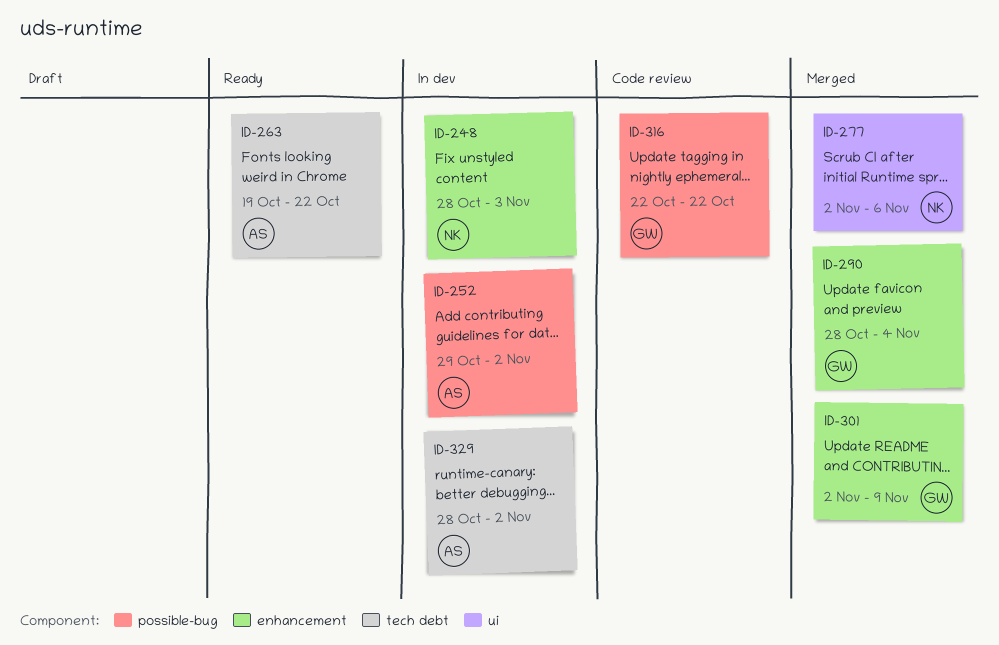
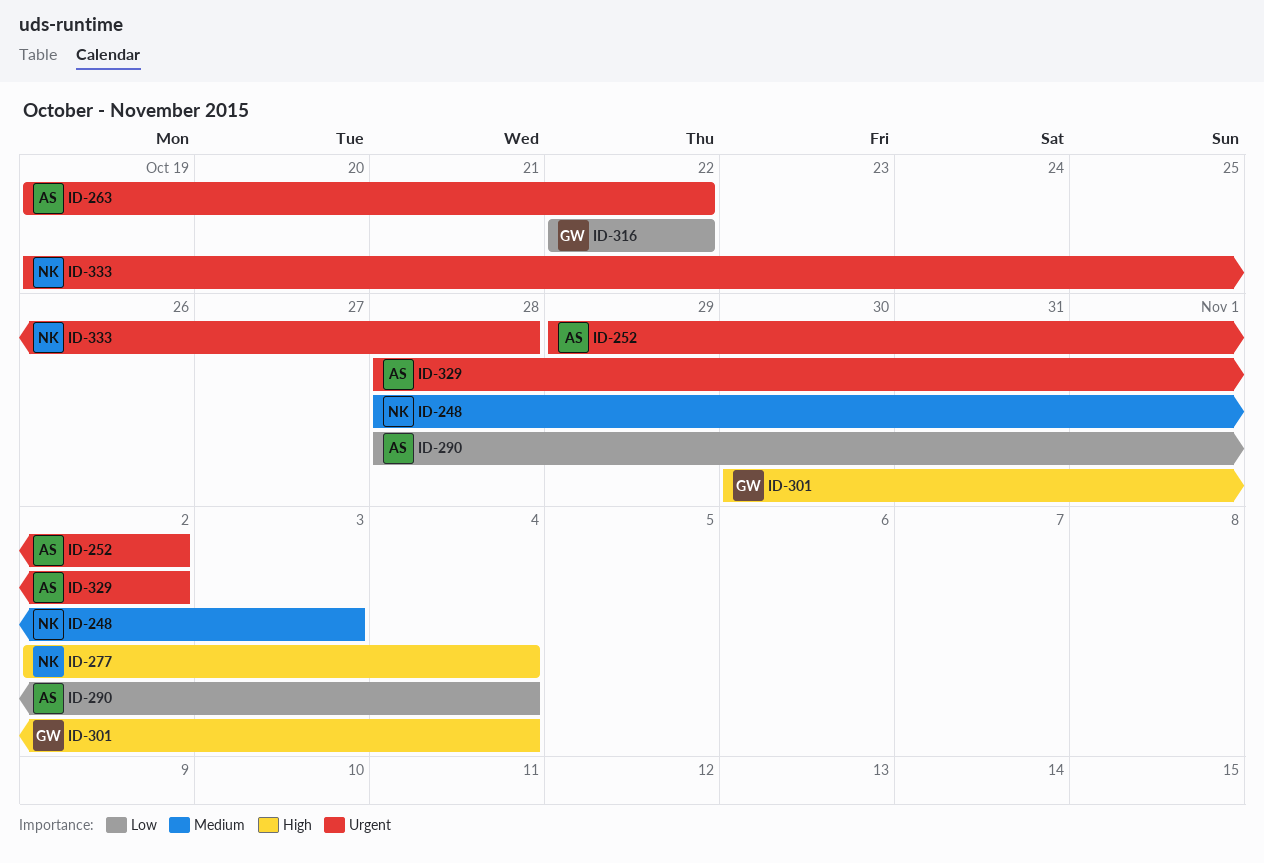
ID-277, due: Nov 6 -> Nov 4
ID-290, owner: GW -> AS
ID-301, start: Nov 2 -> Oct 30
ID-301, due: Nov 9 -> Nov 4
ID-333: none -> present

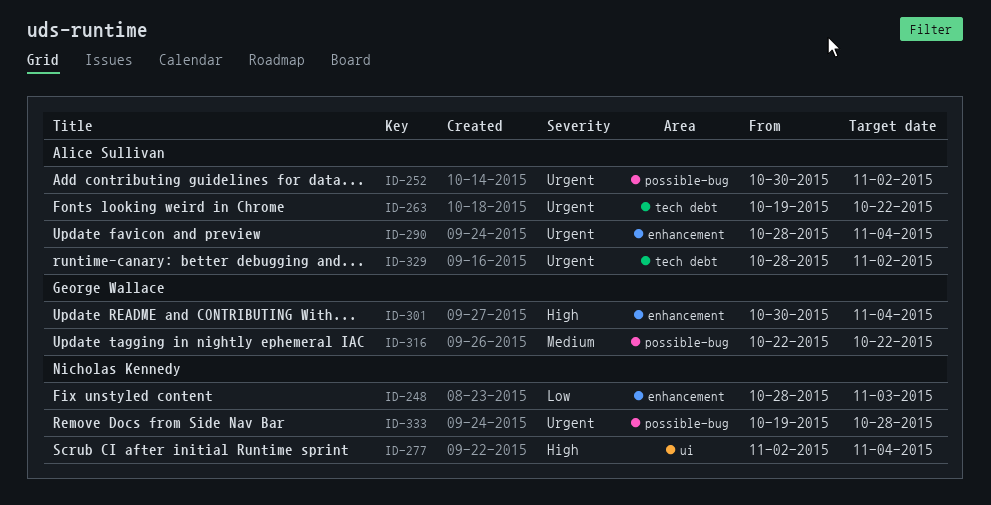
ID-248, priority: Medium -> Low
ID-252, start: Oct 29 -> Oct 30
ID-290, priority: Low -> Urgent
ID-316, priority: Low -> Medium

